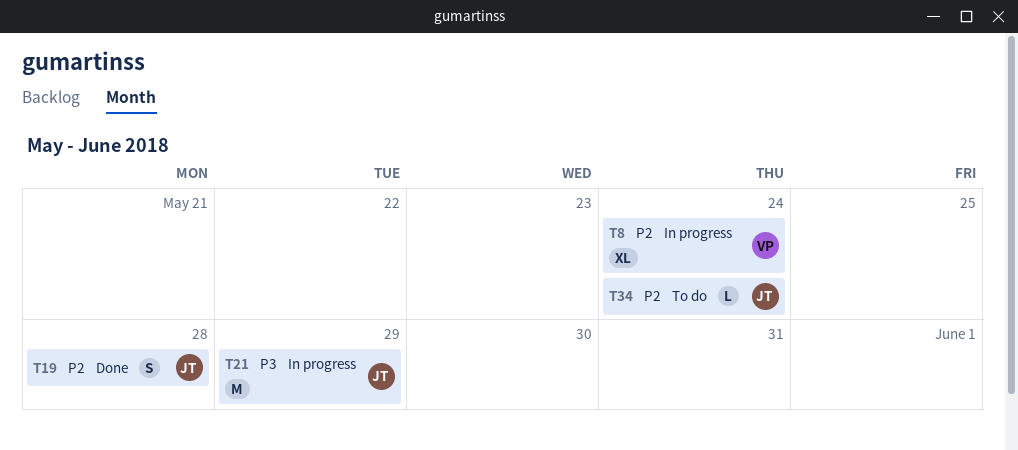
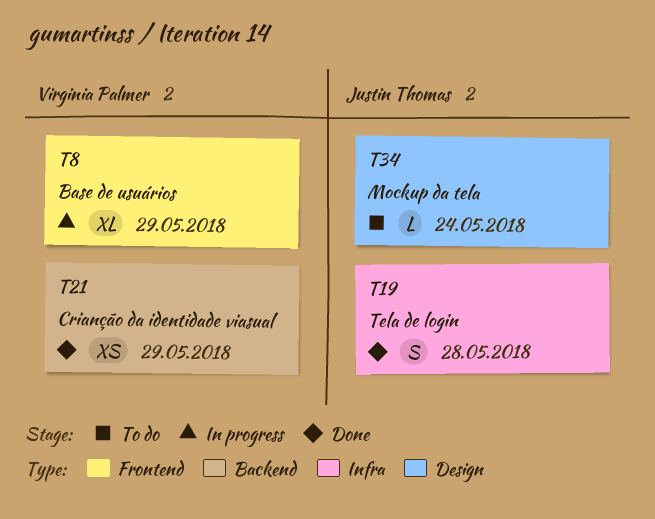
T8, due: May 24 -> May 29
T21, status: In progress -> Done
T21, owner: Justin Thomas -> Virginia Palmer
T21, estimate: M -> XS

